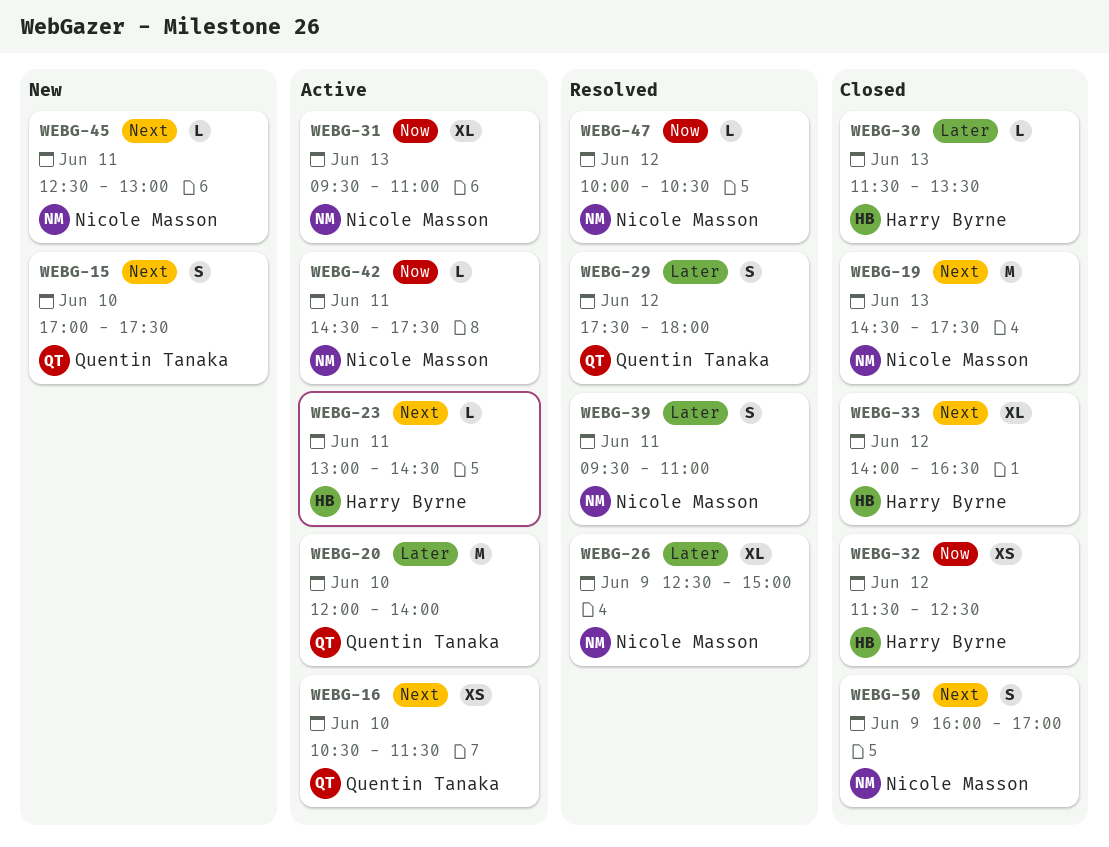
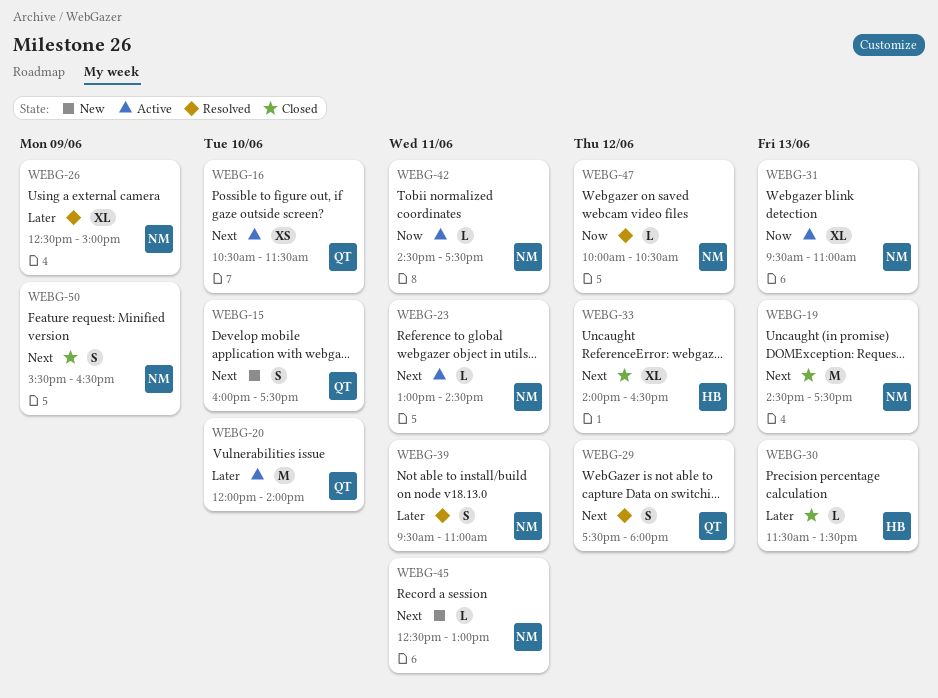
WEBG-15, begins: 17:00 -> 16:00
WEBG-23, owner: Harry Byrne -> Nicole Masson
WEBG-29, priority: Later -> Next
WEBG-32: present -> none
WEBG-50, begins: 16:00 -> 15:30
WEBG-50, ends: 17:00 -> 16:30

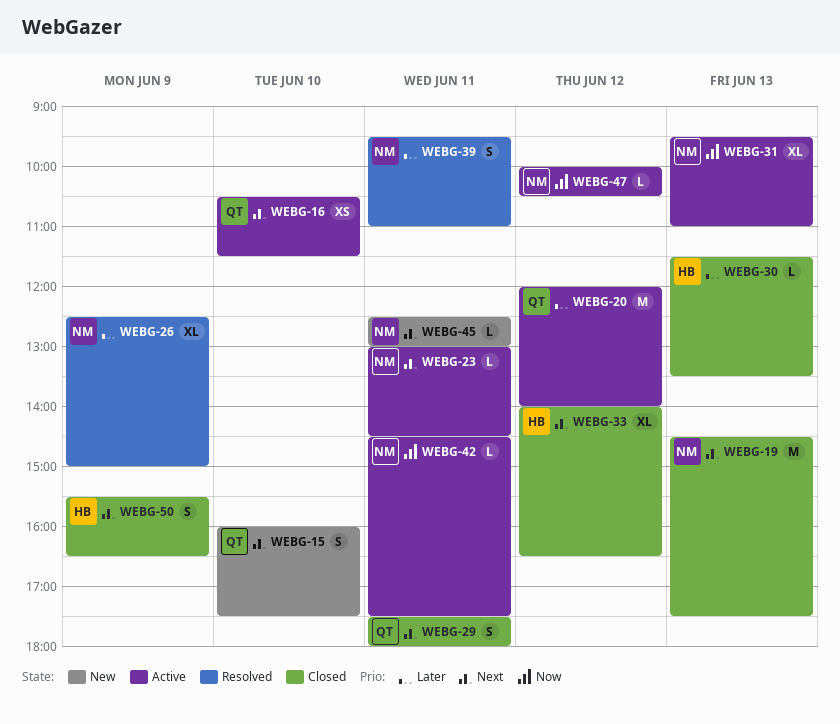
WEBG-20, day: Jun 10 -> Jun 12
WEBG-29, status: Resolved -> Closed
WEBG-29, day: Jun 12 -> Jun 11
WEBG-47, status: Resolved -> Active
WEBG-50, owner: NM -> HB

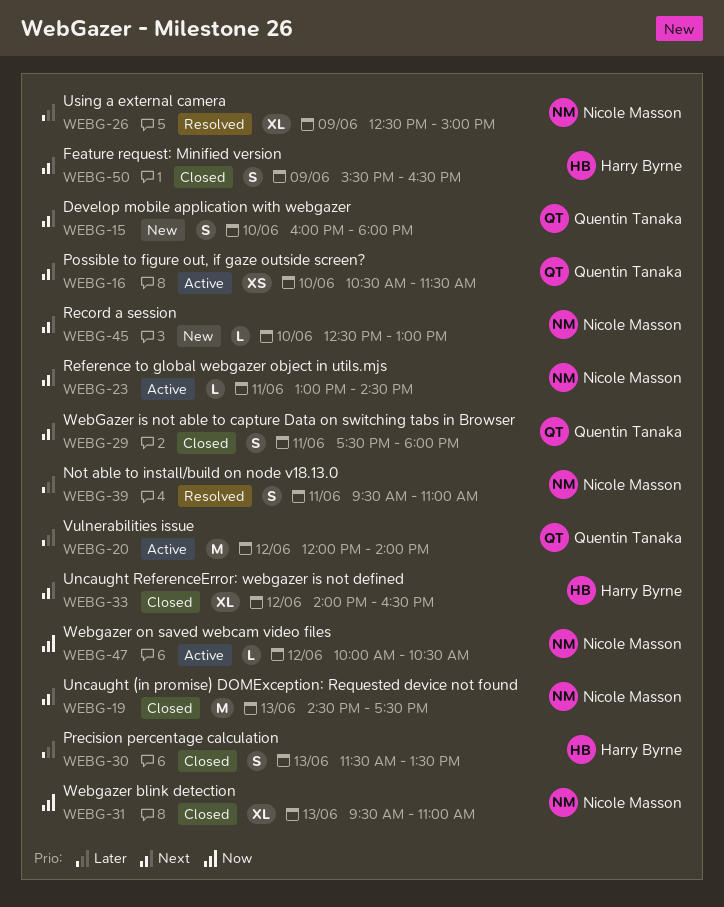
WEBG-15, ends: 17:30 -> 18:00
WEBG-30, estimate: L -> S
WEBG-31, status: Active -> Closed
WEBG-42: present -> none
WEBG-45, day: Jun 11 -> Jun 10

